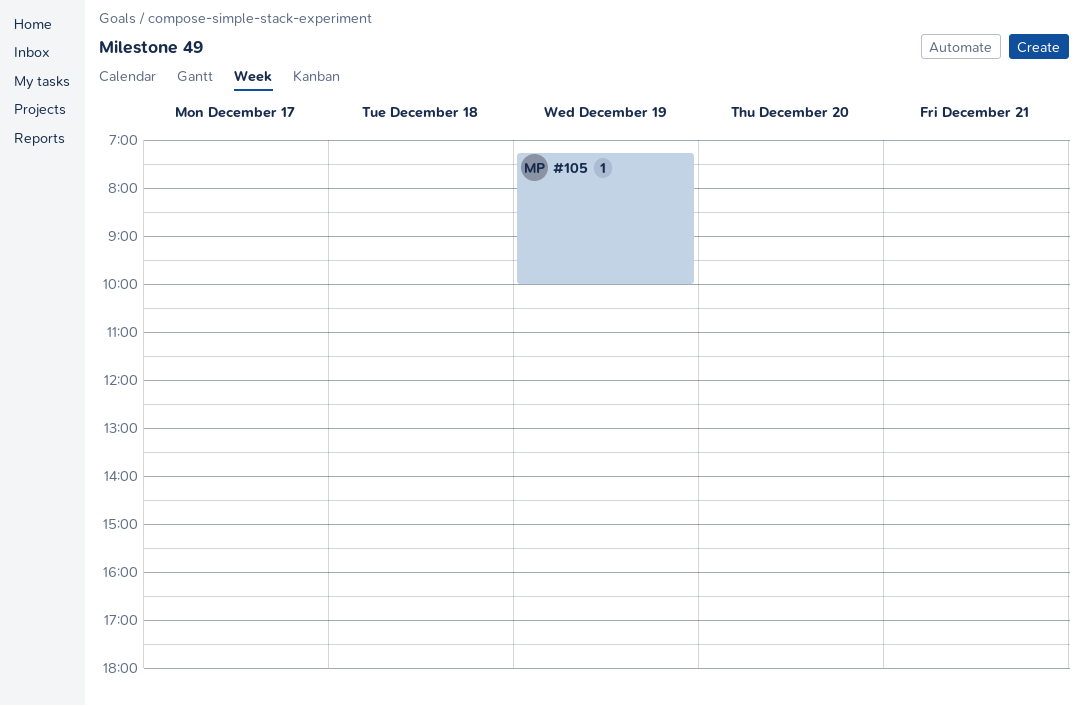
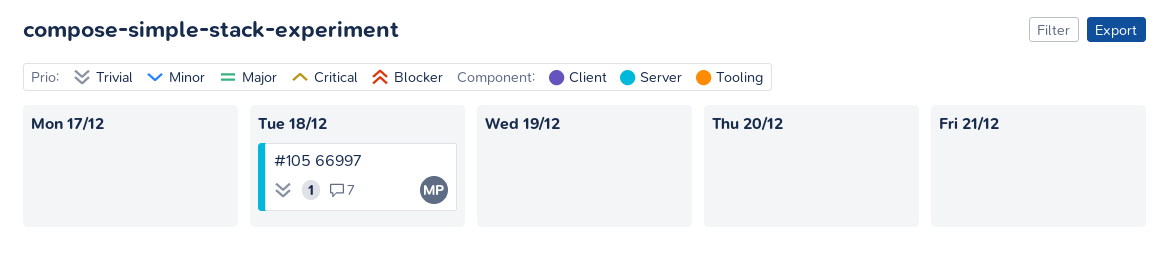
#105, day: Dec 19 -> Dec 18

